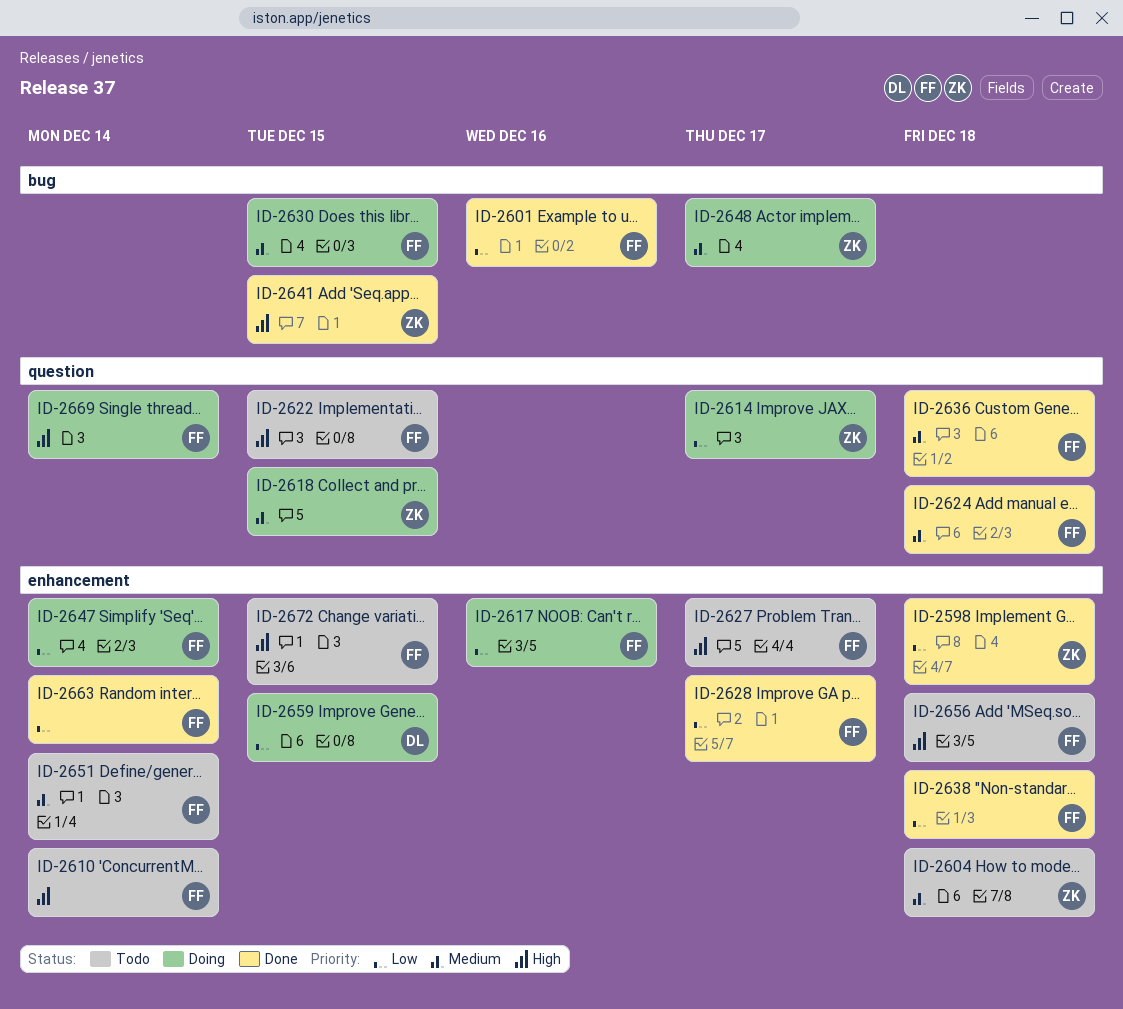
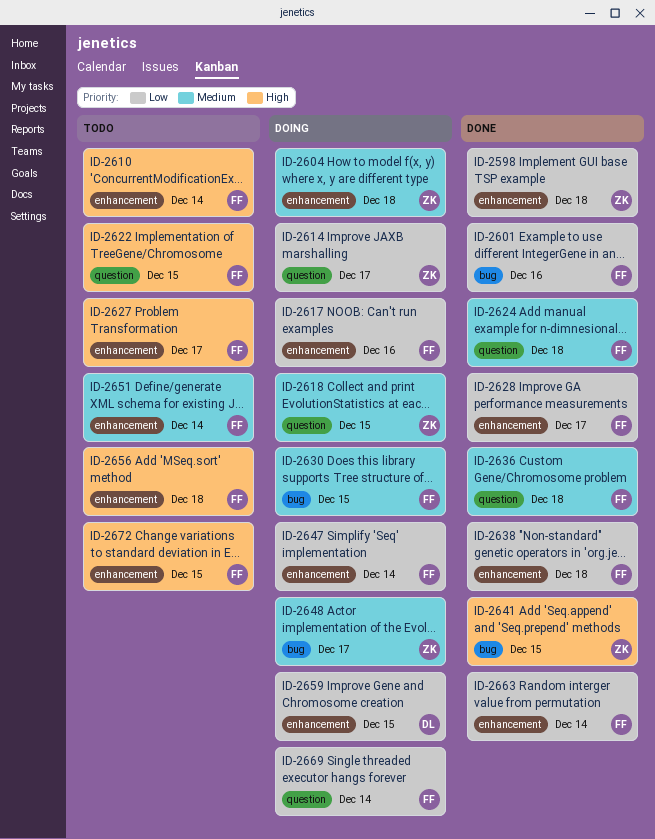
ID-2604, status: Todo -> Doing
ID-2669, priority: High -> Low

